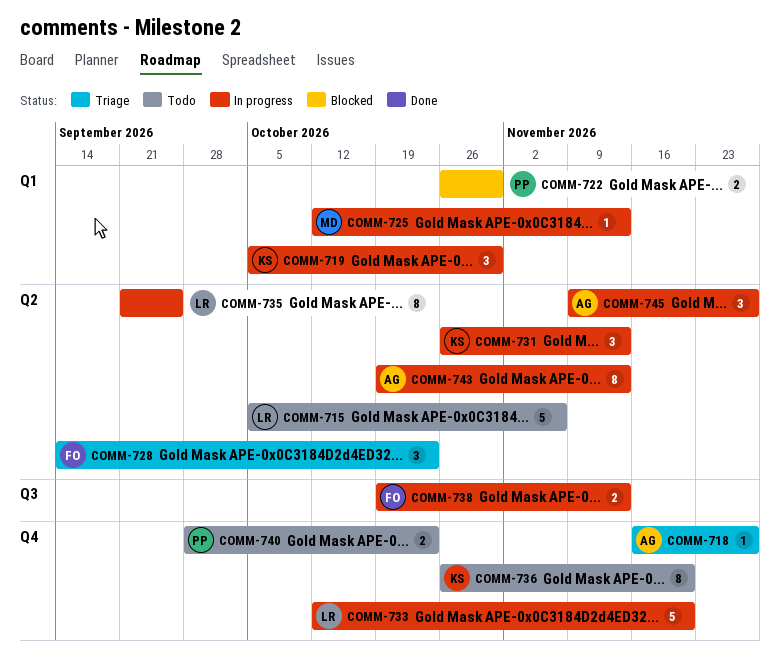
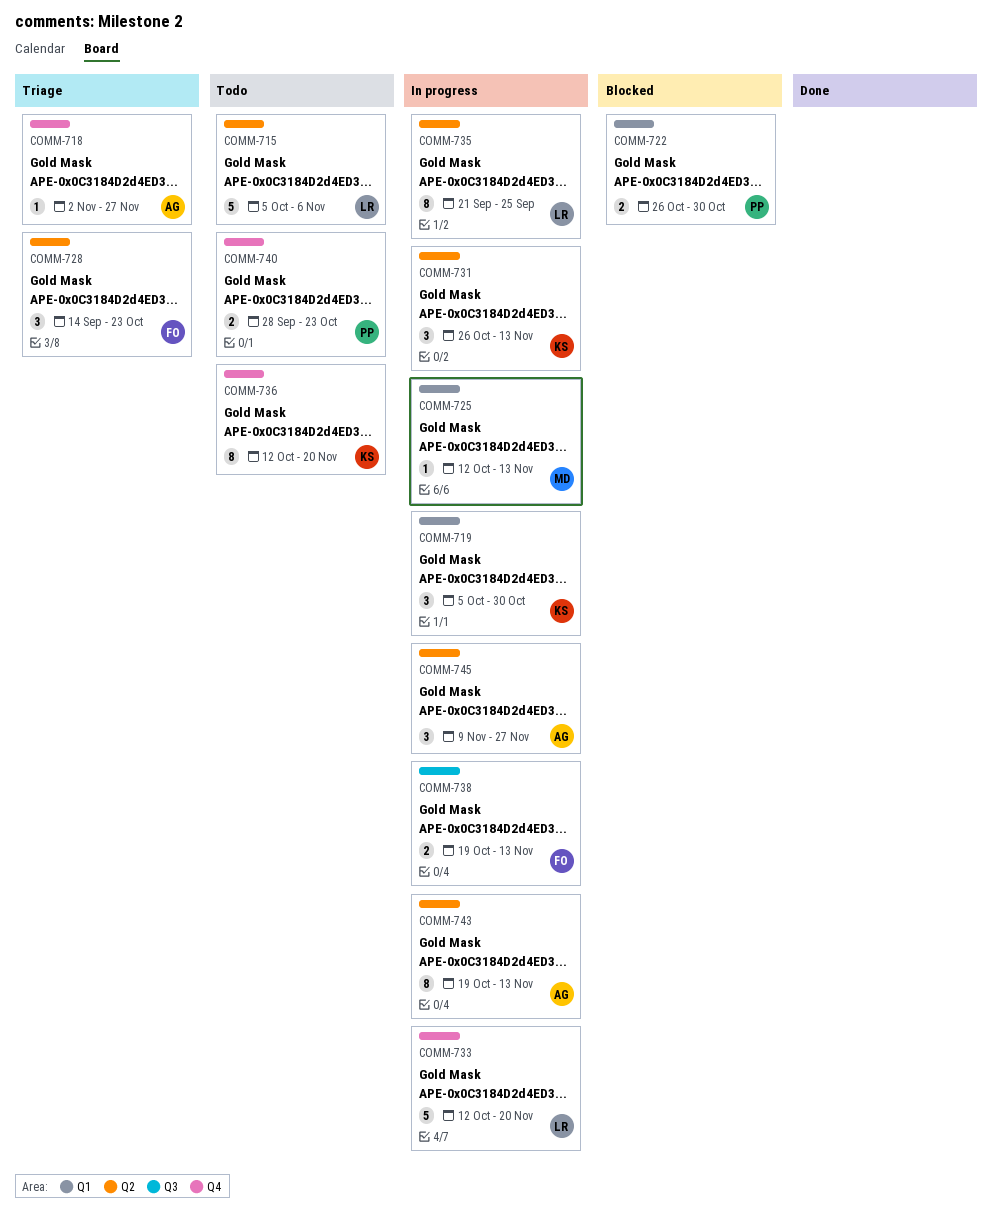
COMM-718, start: Nov 16 -> Nov 2
COMM-736, start: Oct 26 -> Oct 12

